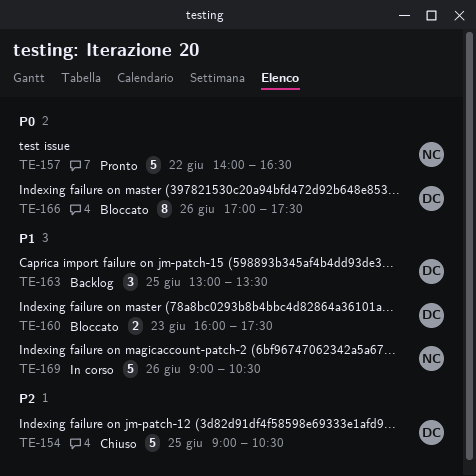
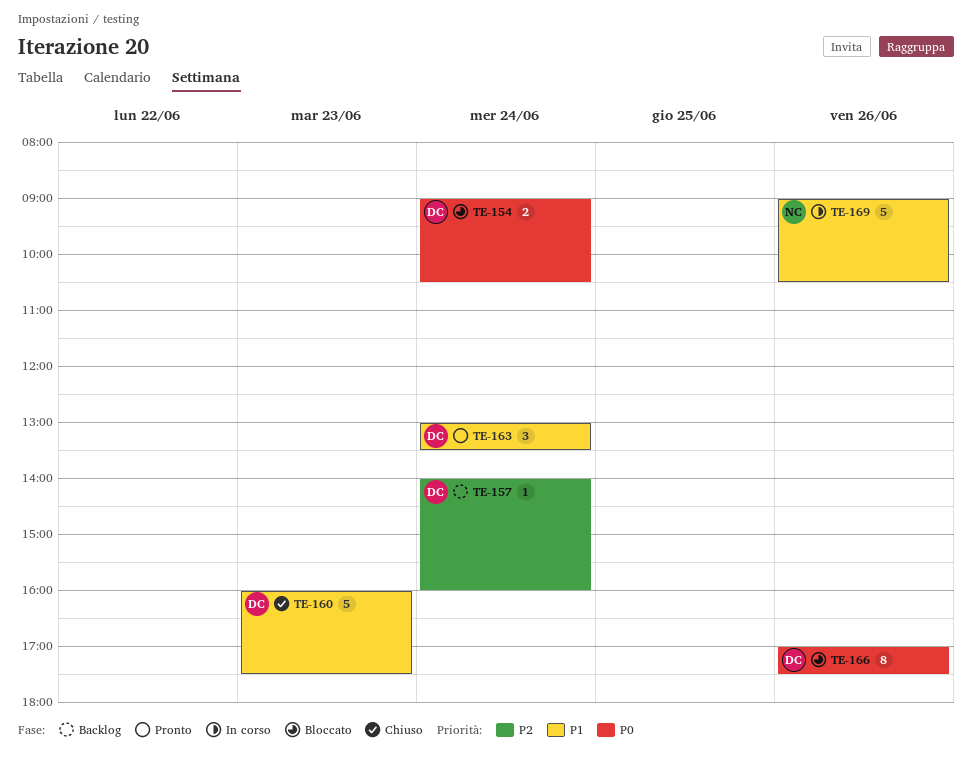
TE-154, status: Chiuso -> Bloccato
TE-154, priority: P2 -> P0
TE-154, estimate: 5 -> 2
TE-154, day: Jun 25 -> Jun 24
TE-157, status: Pronto -> Backlog
TE-157, owner: NC -> DC
TE-157, priority: P0 -> P2
TE-157, estimate: 5 -> 1
TE-157, day: Jun 22 -> Jun 24
TE-157, ends: 16:30 -> 16:00
TE-160, status: Bloccato -> Chiuso
TE-160, estimate: 2 -> 5
TE-163, status: Backlog -> Pronto
TE-163, day: Jun 25 -> Jun 24

